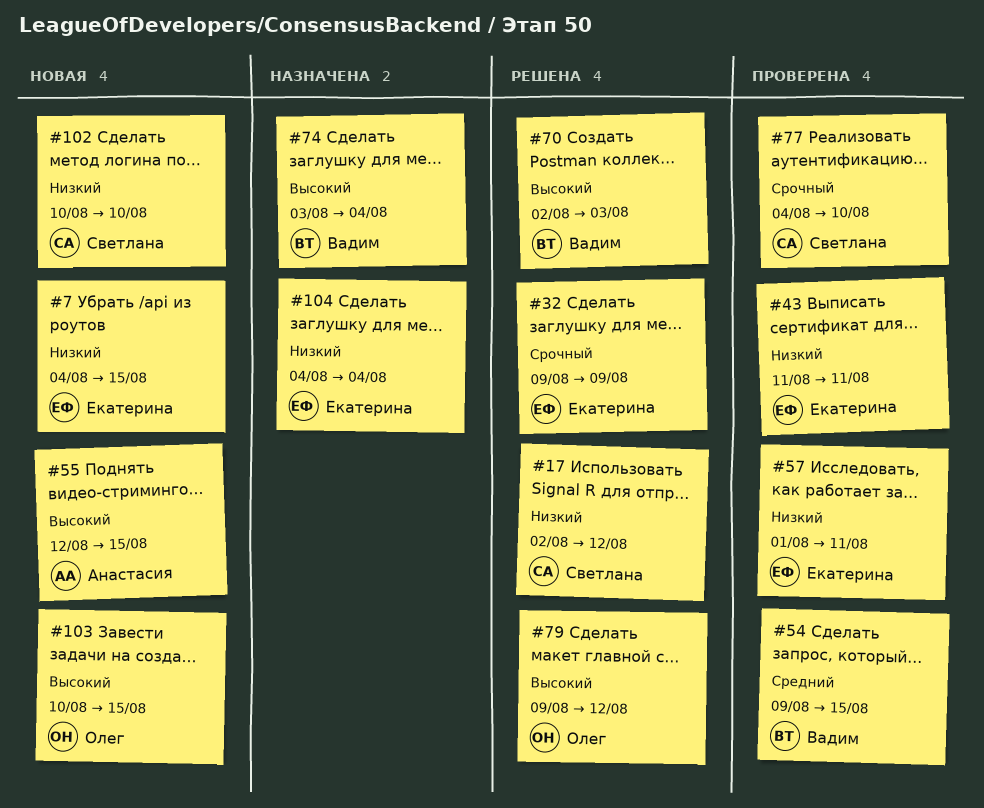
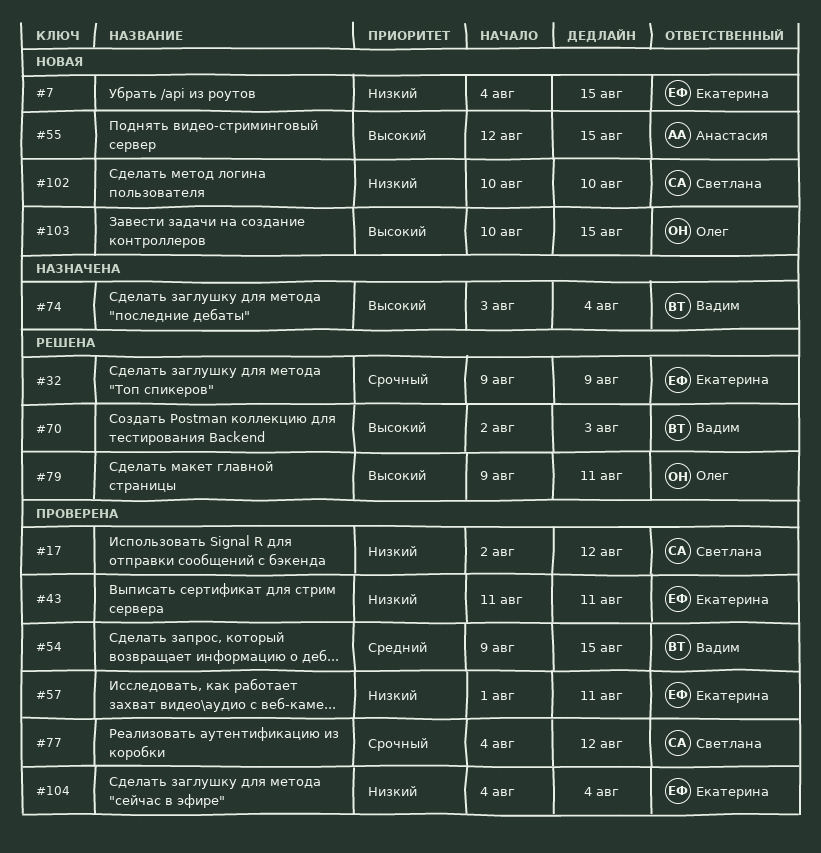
#17, status: Решена -> Проверена
#77, due: Aug 10 -> Aug 12
#79, due: Aug 12 -> Aug 11
#104, status: Назначена -> Проверена

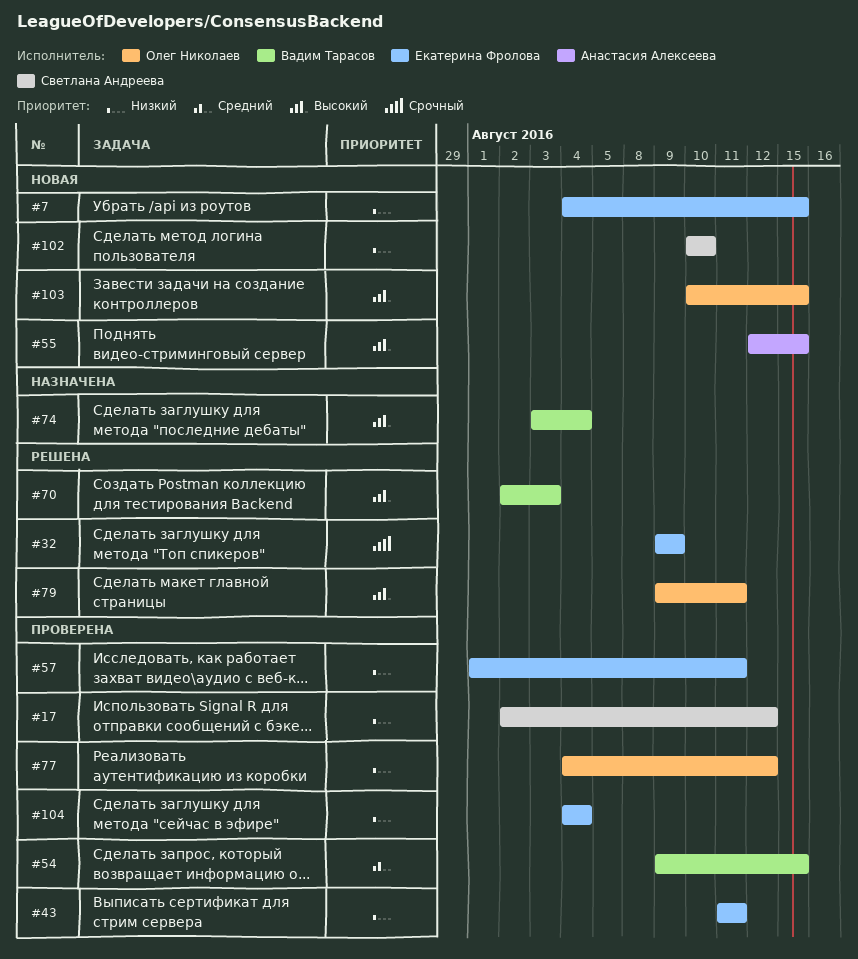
#77, owner: Светлана Андреева -> Олег Николаев
#77, priority: Срочный -> Низкий

